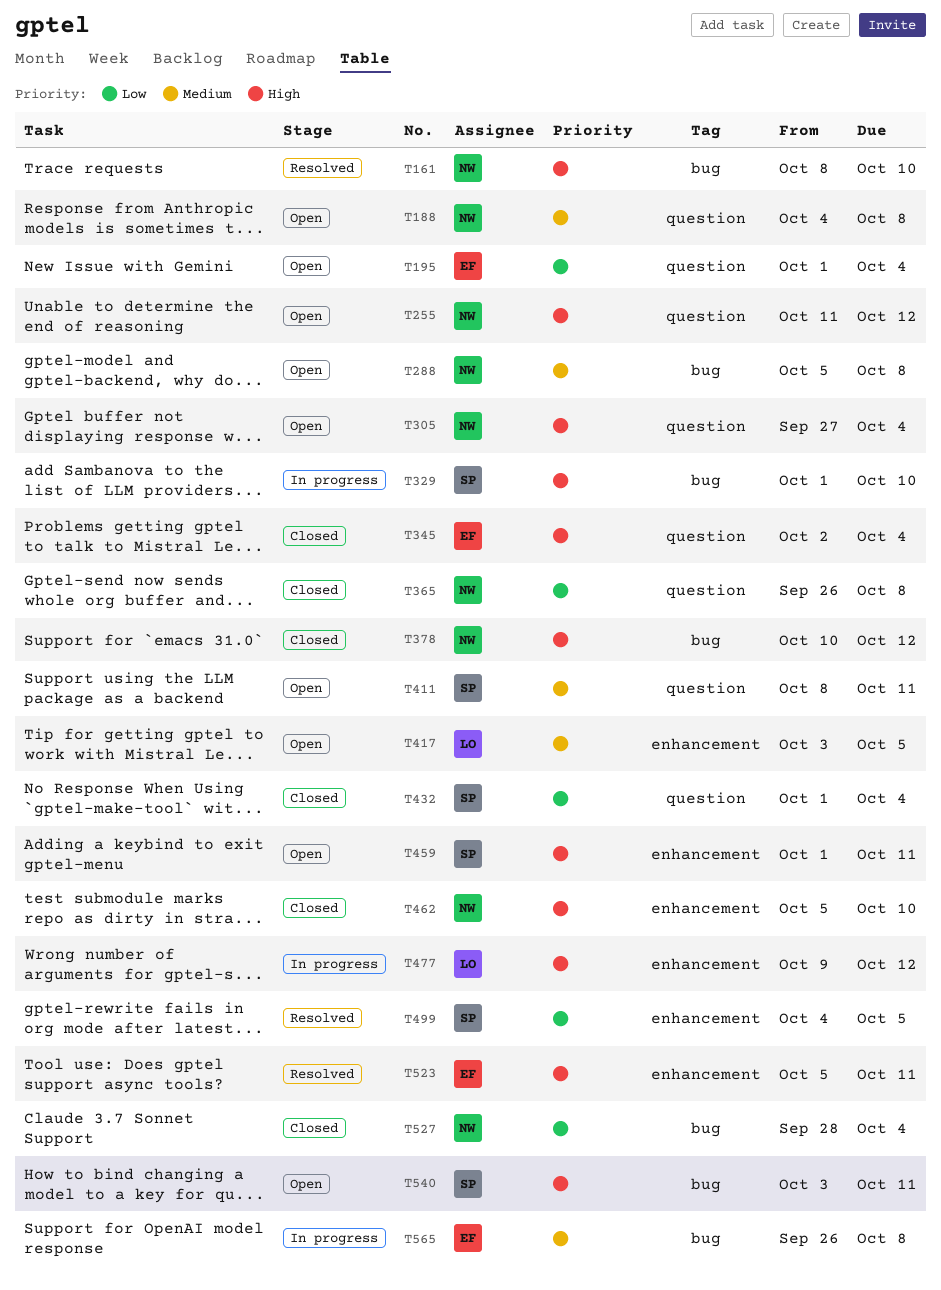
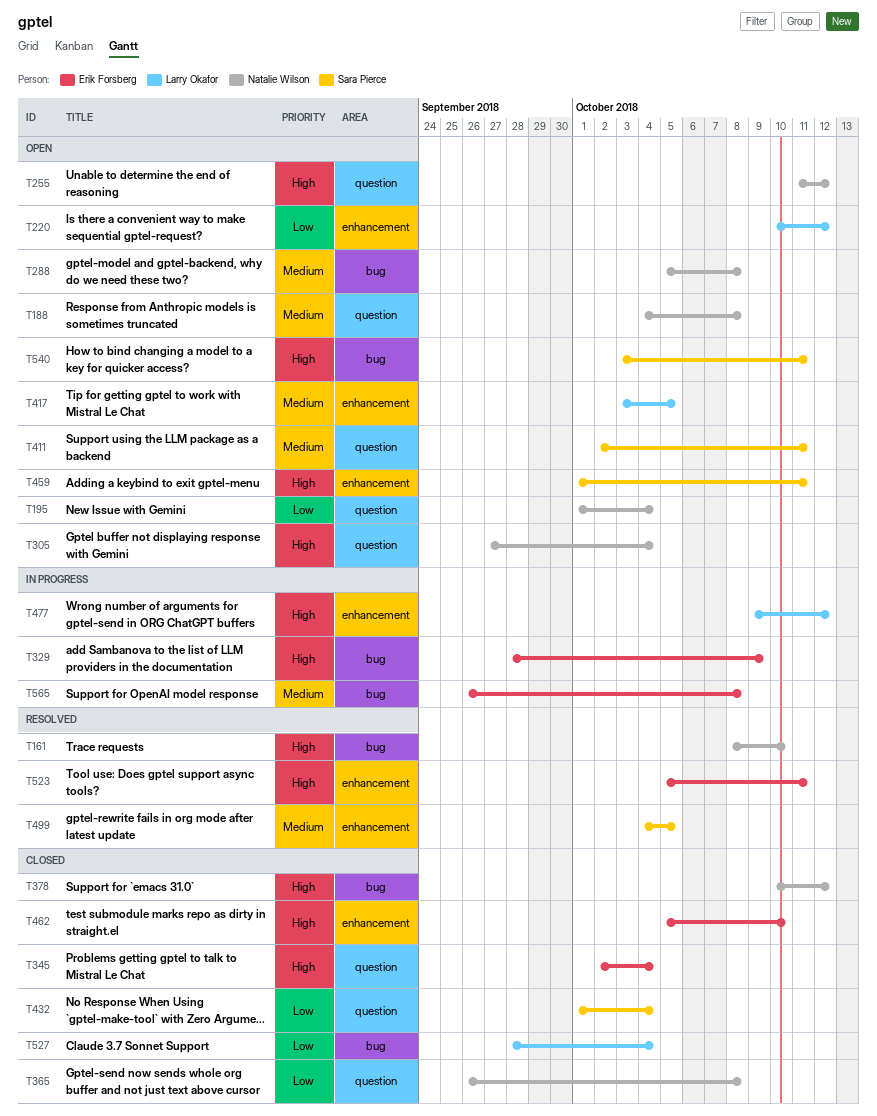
T195, owner: Erik Forsberg -> Natalie Wilson
T220: none -> present
T329, owner: Sara Pierce -> Erik Forsberg
T329, start: Oct 1 -> Sep 28
T329, due: Oct 10 -> Oct 9
T411, start: Oct 8 -> Oct 2
T462, owner: Natalie Wilson -> Erik Forsberg
T499, priority: Low -> Medium
T527, owner: Natalie Wilson -> Larry Okafor

